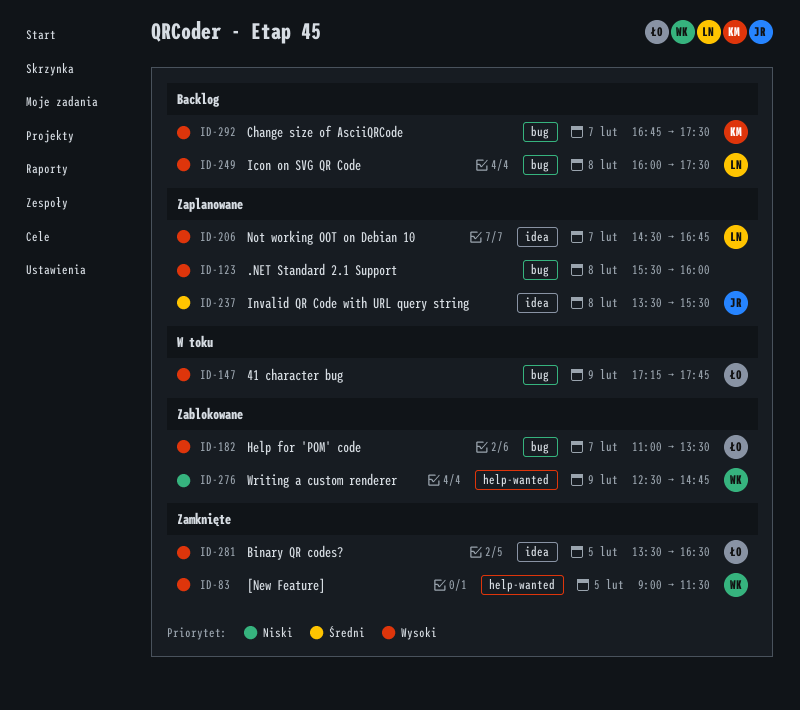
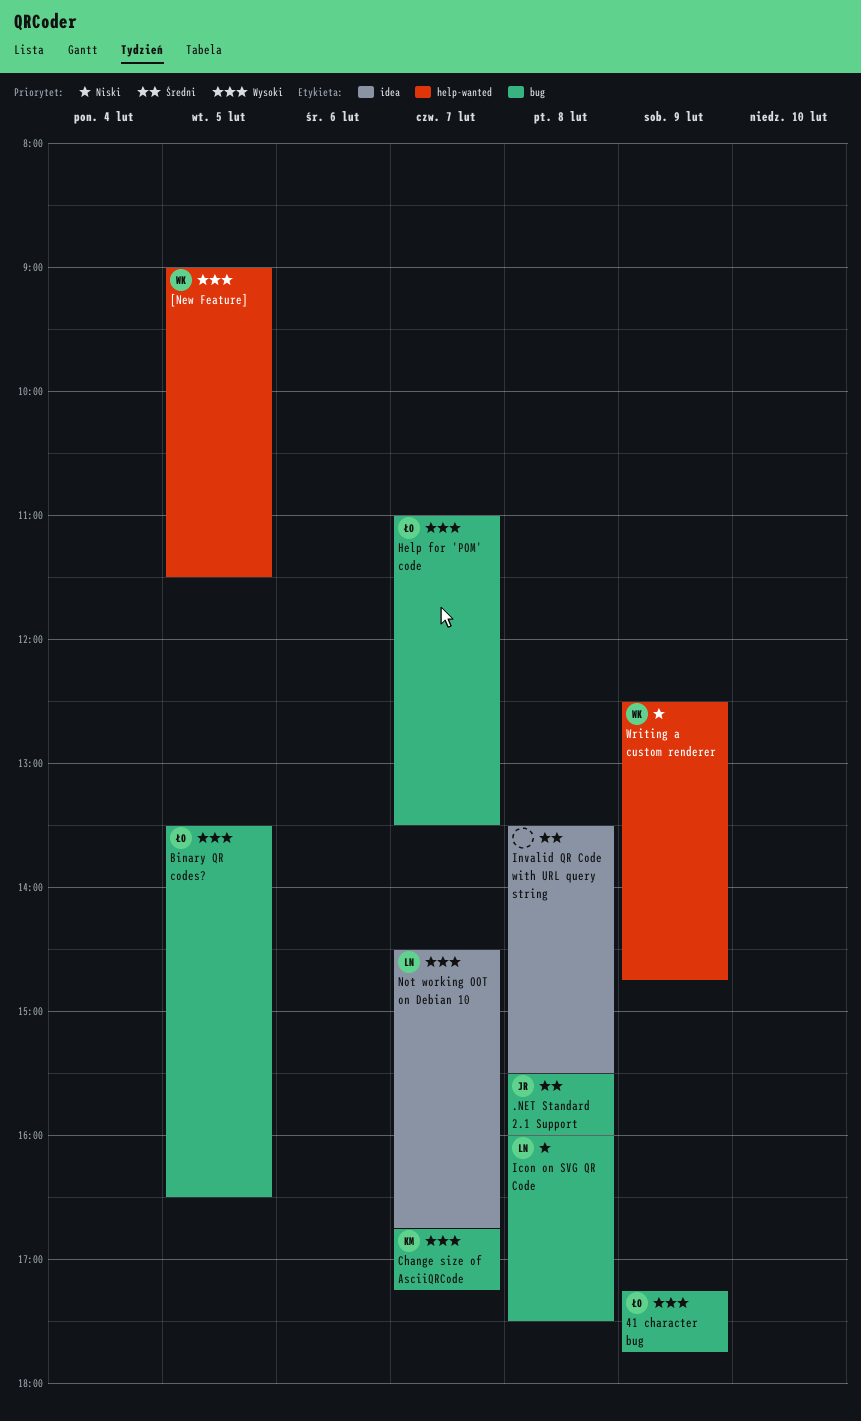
.NET Standard 2.1 Support, owner: none -> JR
.NET Standard 2.1 Support, priority: Wysoki -> Średni
Binary QR codes?, label: idea -> bug
Change size of AsciiQRCode, ends: 17:30 -> 17:15
Icon on SVG QR Code, priority: Wysoki -> Niski
Invalid QR Code with URL query string, owner: JR -> none

